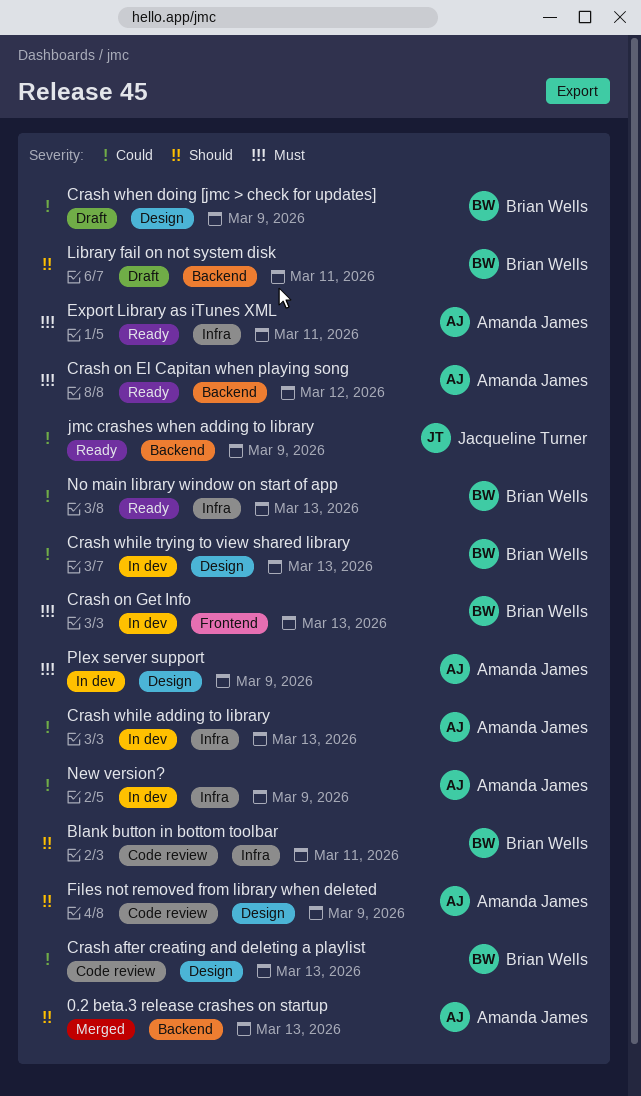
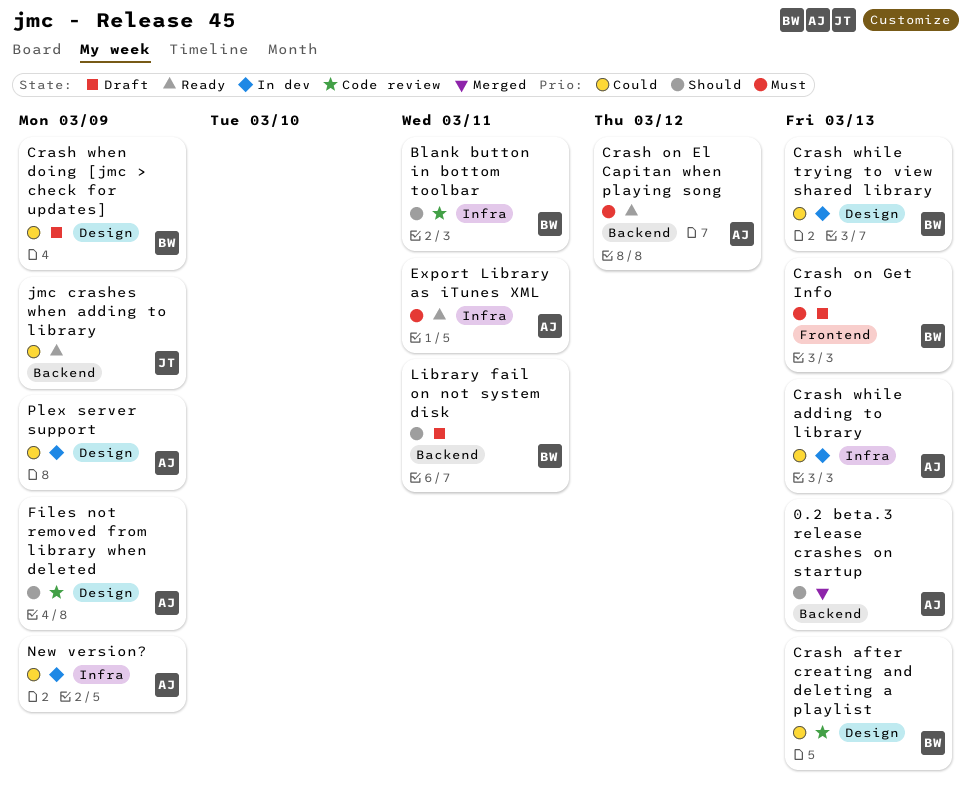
Crash on Get Info, status: In dev -> Draft
No main library window on start of app: present -> none
Plex server support, priority: Must -> Could

